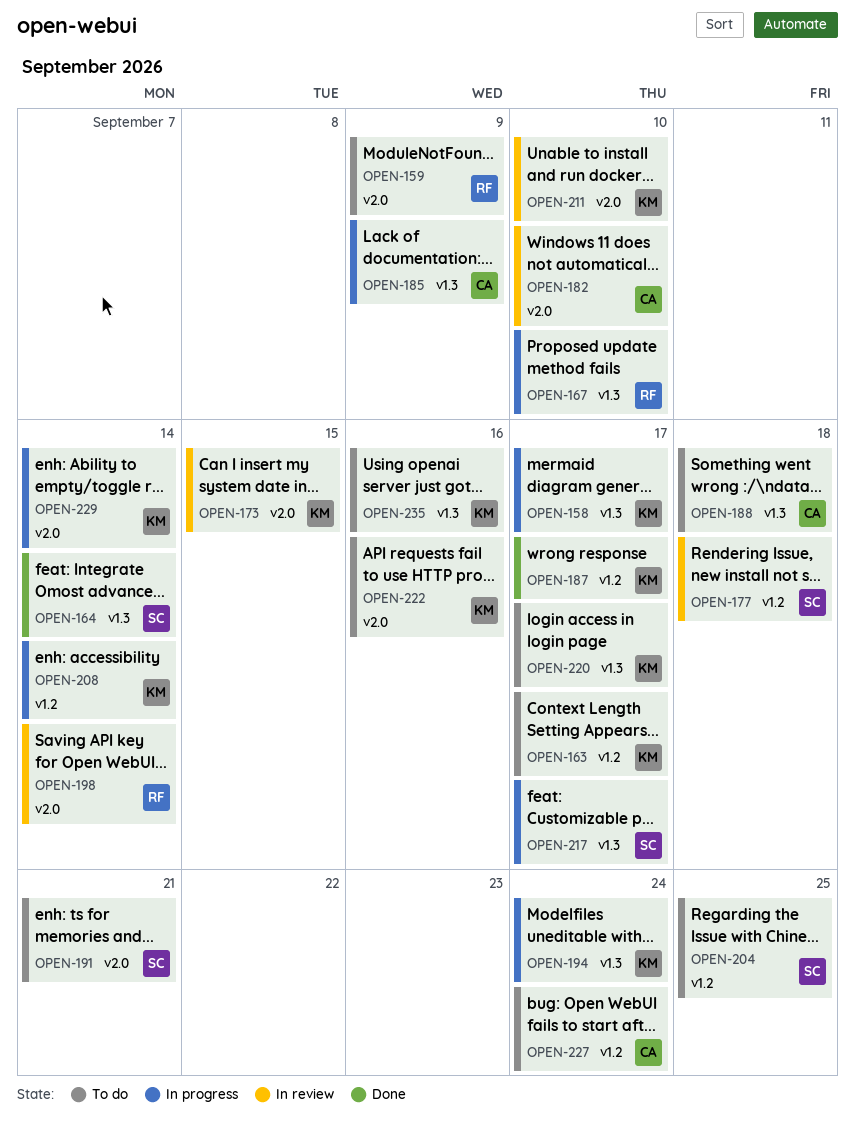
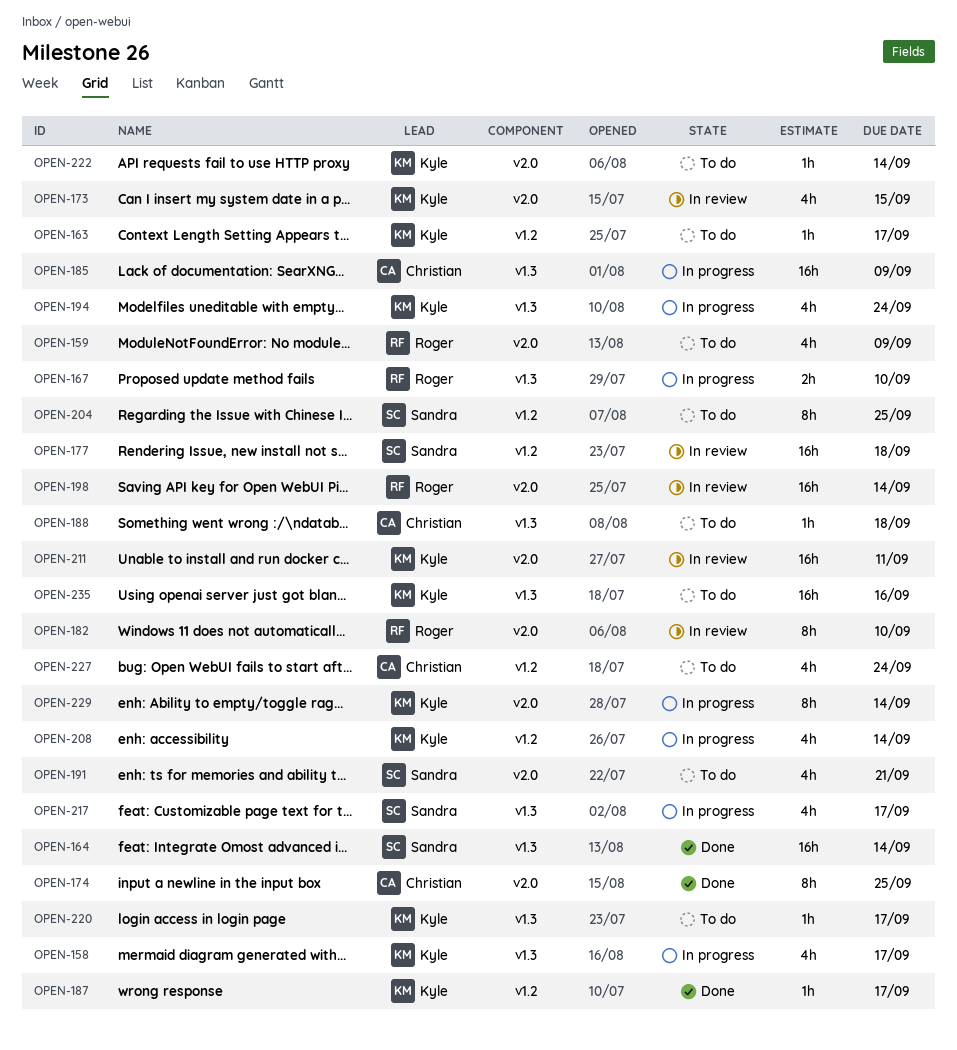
OPEN-174: none -> present
OPEN-182, owner: Christian -> Roger
OPEN-211, due: Sep 10 -> Sep 11
OPEN-222, due: Sep 16 -> Sep 14

